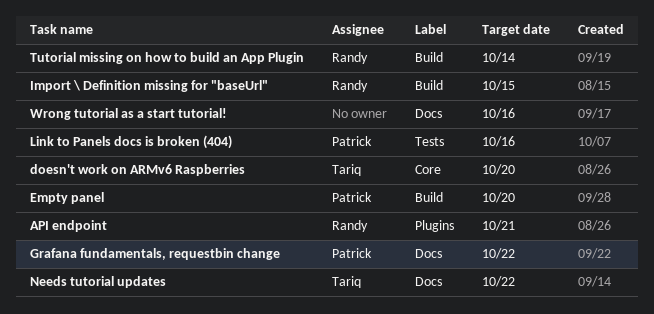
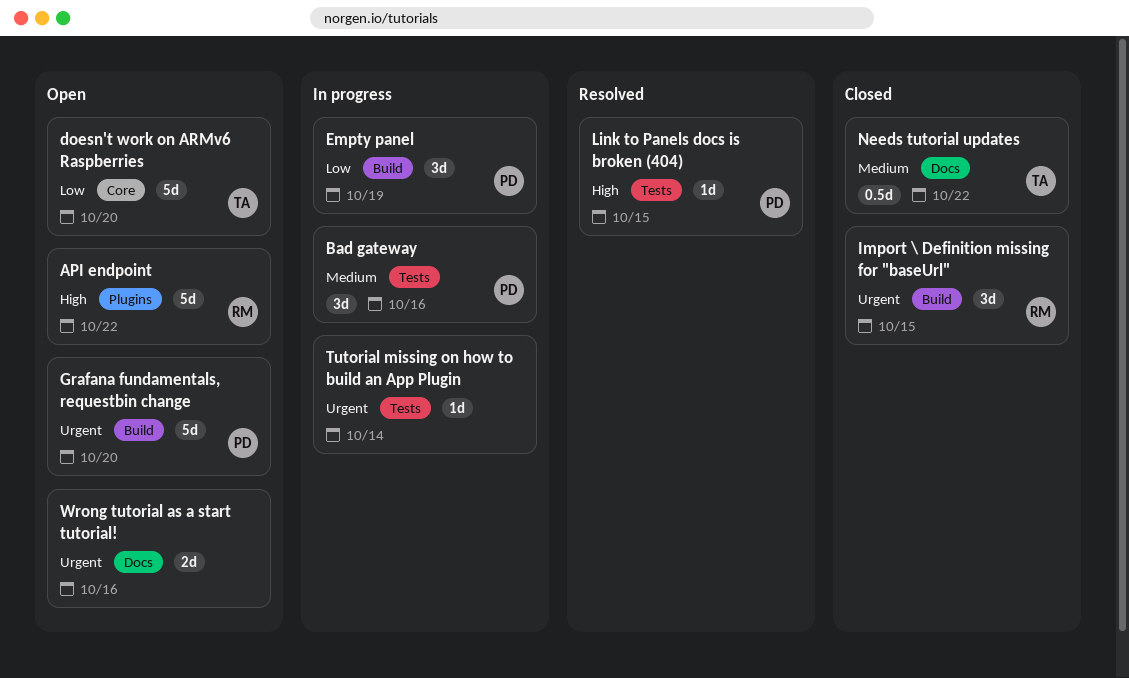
API endpoint, due: Oct 21 -> Oct 22
Bad gateway: none -> present
Empty panel, due: Oct 20 -> Oct 19
Grafana fundamentals, requestbin change, label: Docs -> Build
Grafana fundamentals, requestbin change, due: Oct 22 -> Oct 20
Link to Panels docs is broken (404), due: Oct 16 -> Oct 15
Tutorial missing on how to build an App Plugin, owner: Randy -> none
Tutorial missing on how to build an App Plugin, label: Build -> Tests

